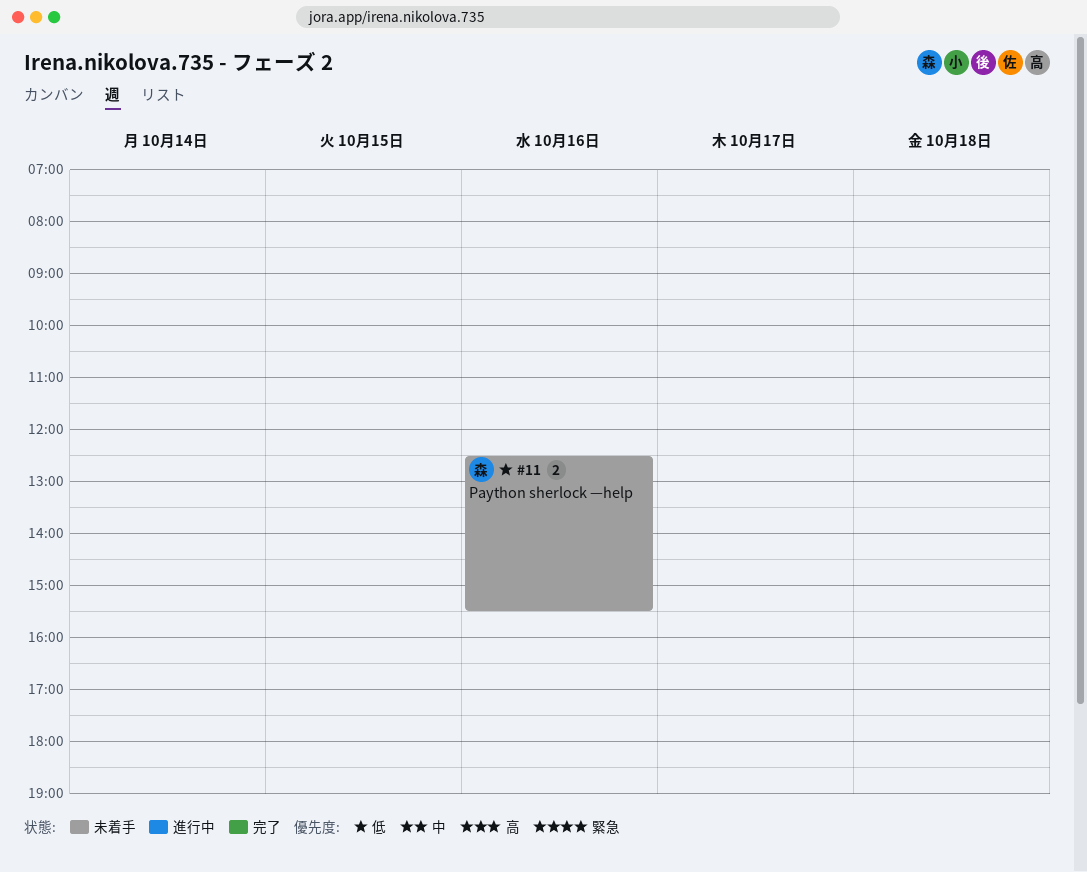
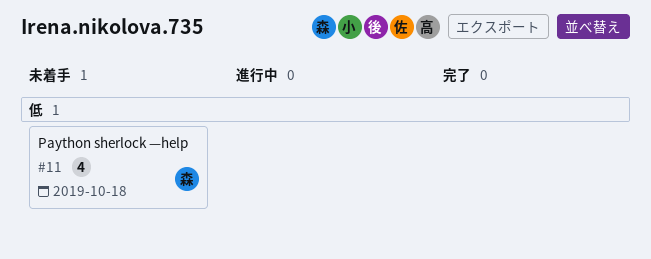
#11, estimate: 2 -> 4
#11, day: Oct 16 -> Oct 18

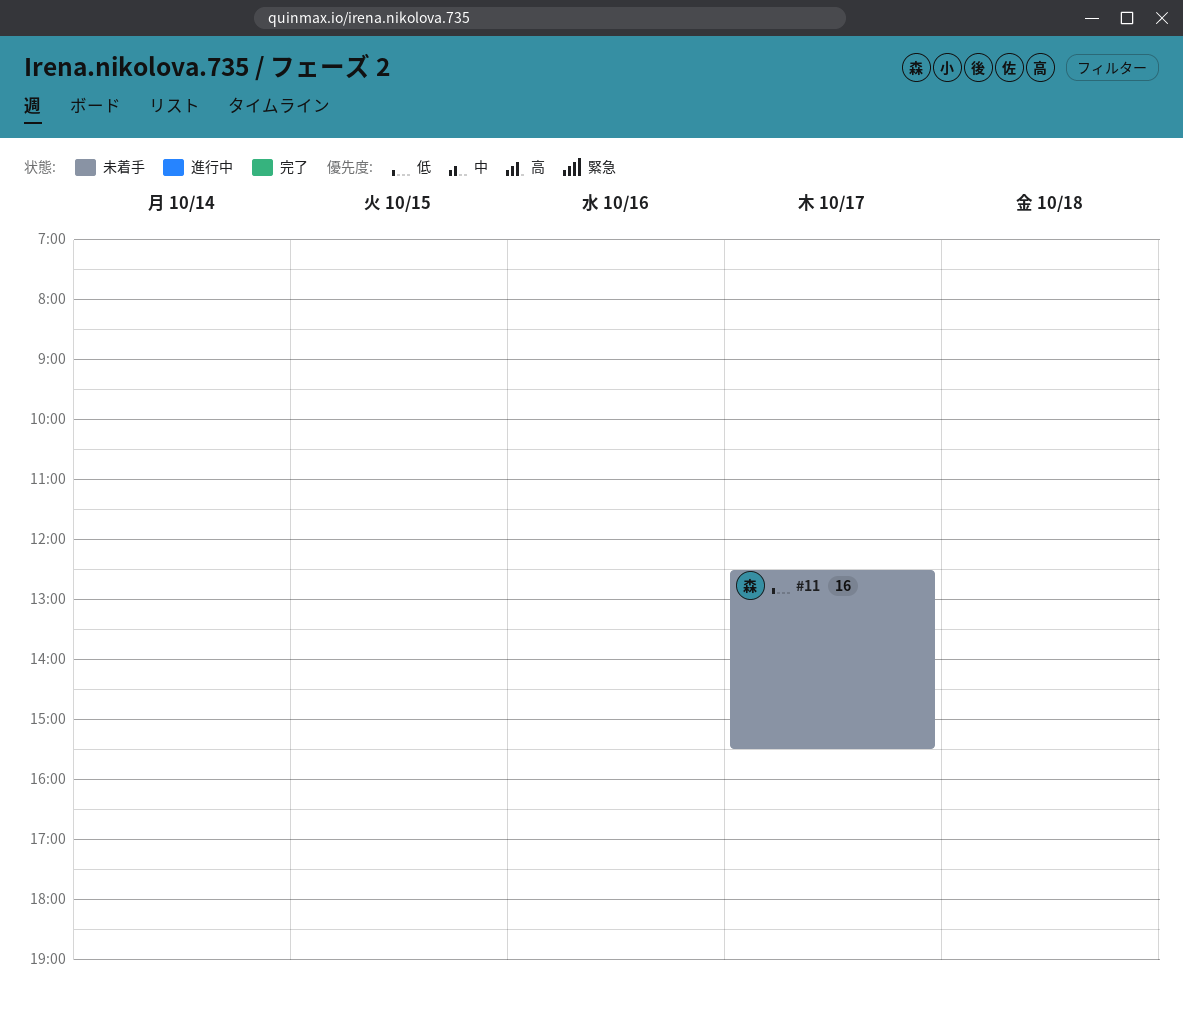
#11, estimate: 4 -> 16
#11, day: Oct 18 -> Oct 17

